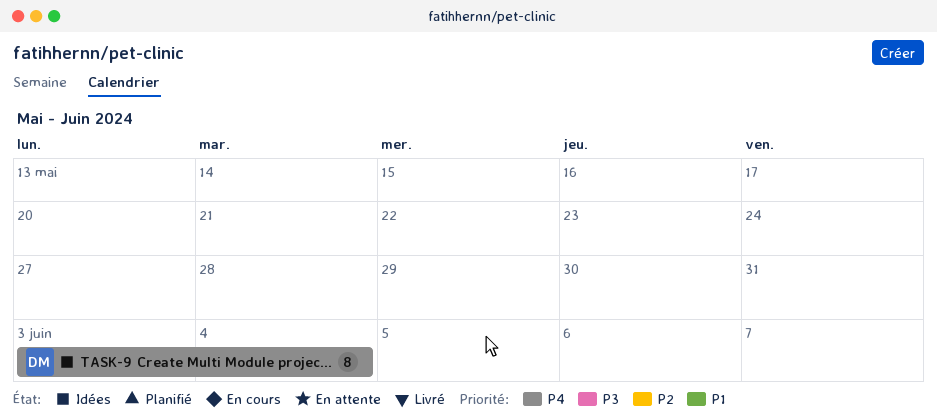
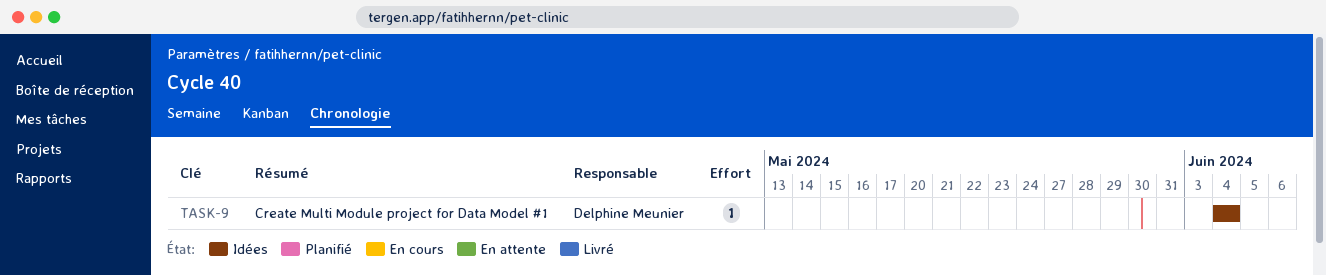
TASK-9, estimate: 8 -> 1
TASK-9, start: Jun 3 -> Jun 4

